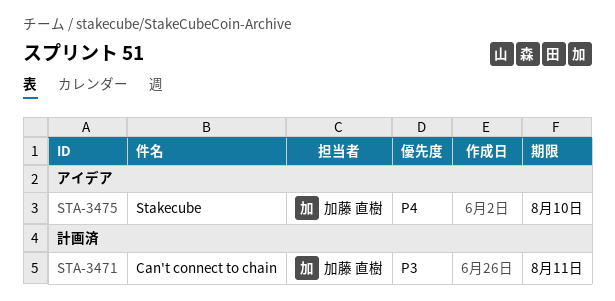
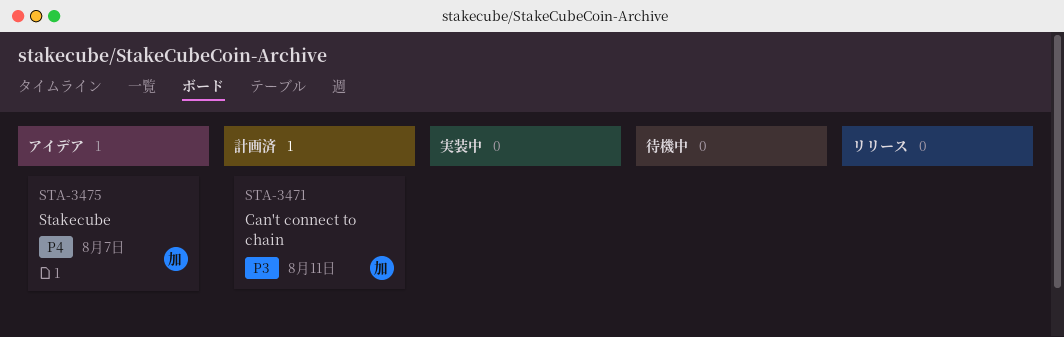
STA-3475, due: Aug 10 -> Aug 7

